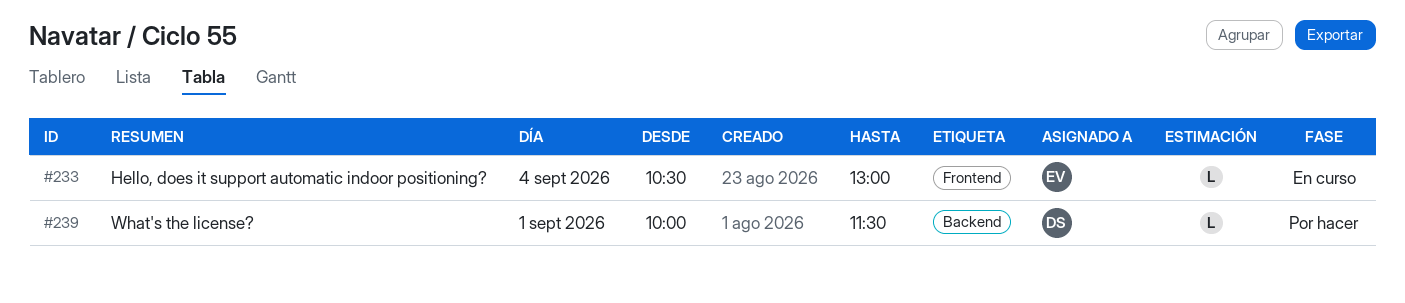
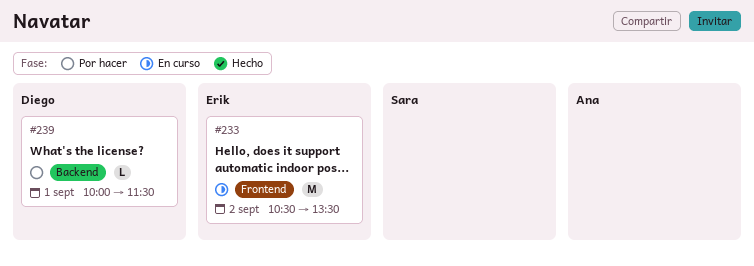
#233, estimate: L -> M
#233, day: Sep 4 -> Sep 2
#233, ends: 13:00 -> 13:30

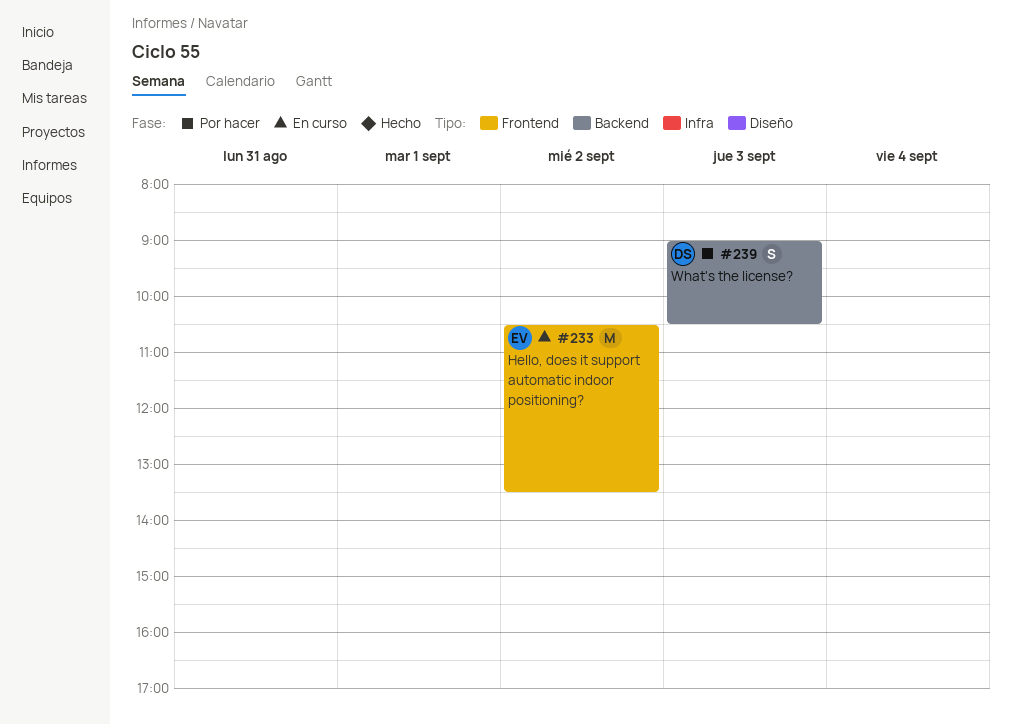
#239, estimate: L -> S
#239, day: Sep 1 -> Sep 3
#239, begins: 10:00 -> 09:00
#239, ends: 11:30 -> 10:30

